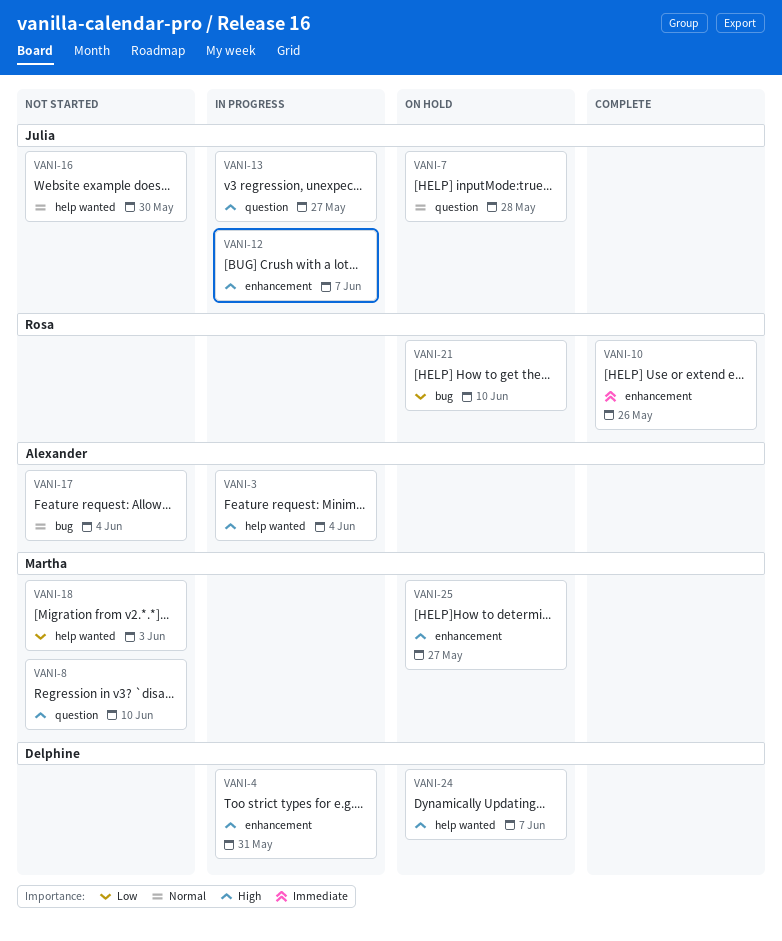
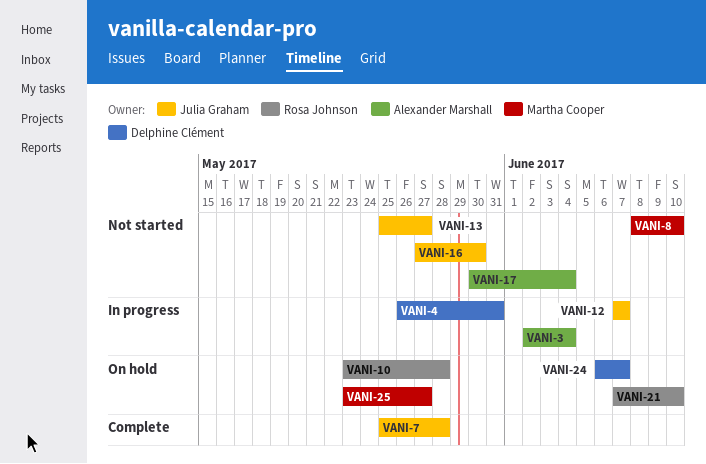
VANI-7, status: On hold -> Complete
VANI-10, status: Complete -> On hold
VANI-10, due: May 26 -> May 28
VANI-13, status: In progress -> Not started
VANI-18: present -> none

